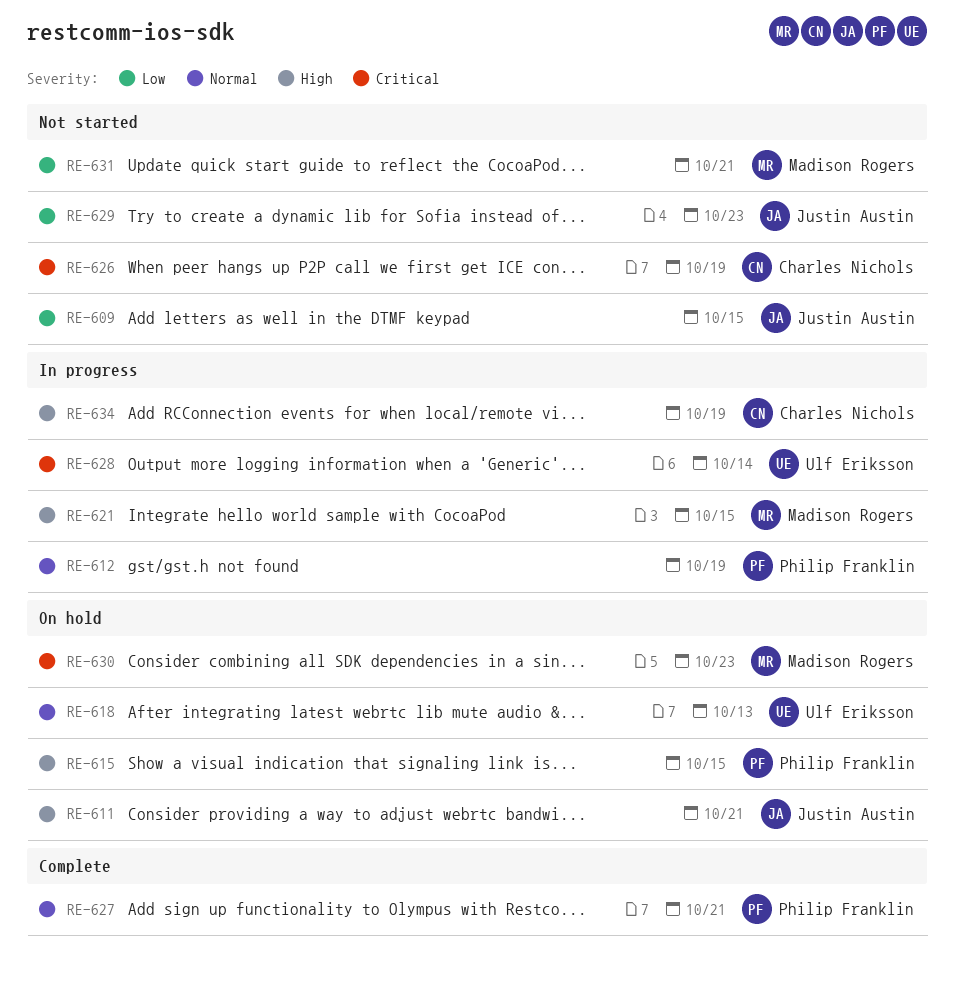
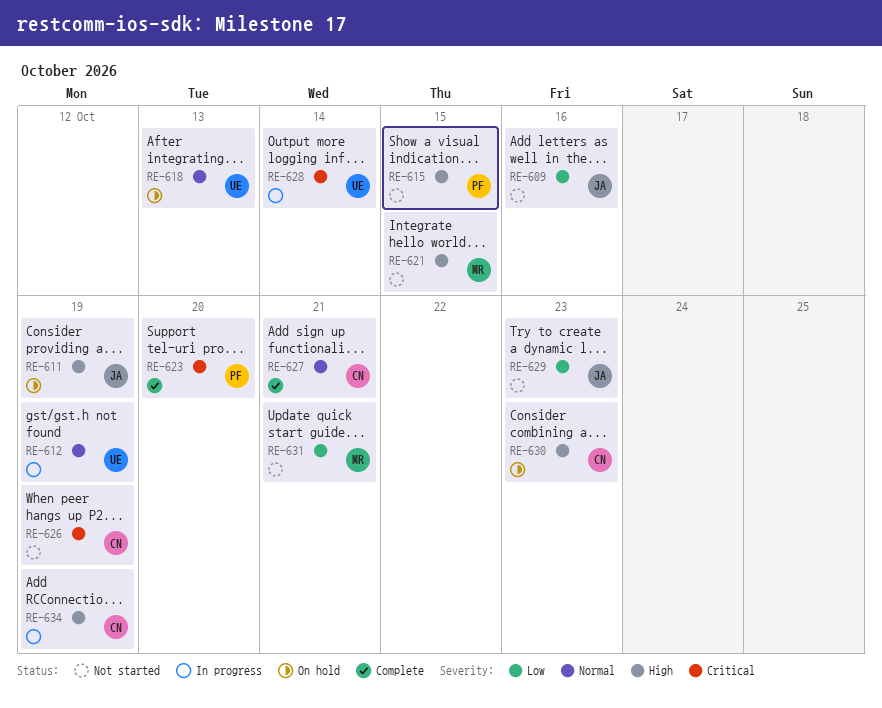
RE-609, due: Oct 15 -> Oct 16
RE-611, due: Oct 21 -> Oct 19
RE-612, owner: Philip Franklin -> Ulf Eriksson
RE-615, status: On hold -> Not started
RE-621, status: In progress -> Not started
RE-623: none -> present
RE-627, owner: Philip Franklin -> Charles Nichols
RE-630, owner: Madison Rogers -> Charles Nichols
RE-630, priority: Critical -> High

